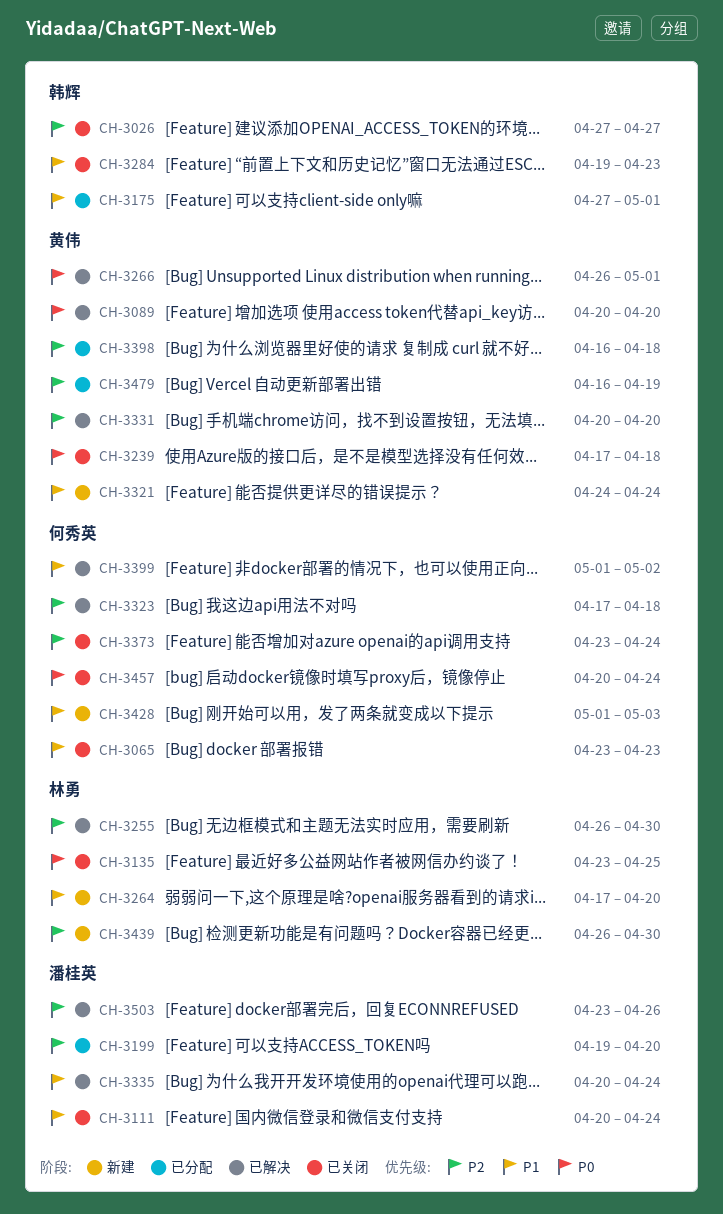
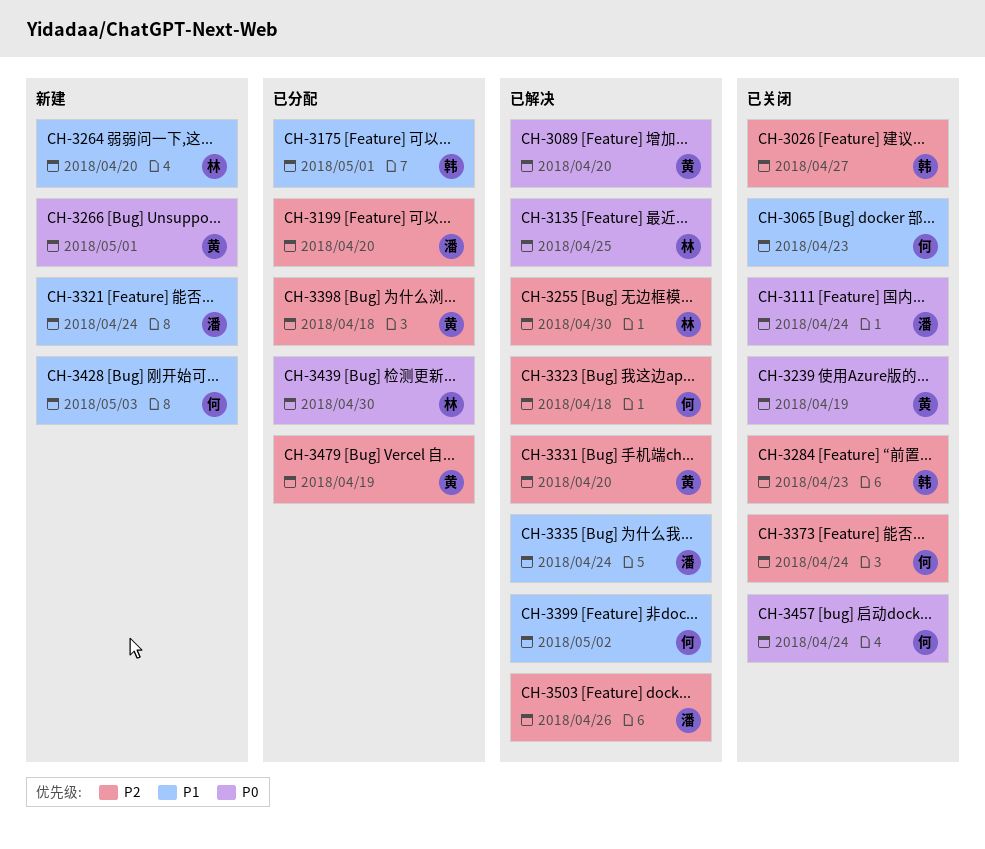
CH-3111, priority: P1 -> P0
CH-3135, status: 已关闭 -> 已解决
CH-3239, due: Apr 18 -> Apr 19
CH-3266, status: 已解决 -> 新建
CH-3284, priority: P1 -> P2
CH-3321, owner: 黄伟 -> 潘桂英
CH-3439, status: 新建 -> 已分配
CH-3439, priority: P2 -> P0

